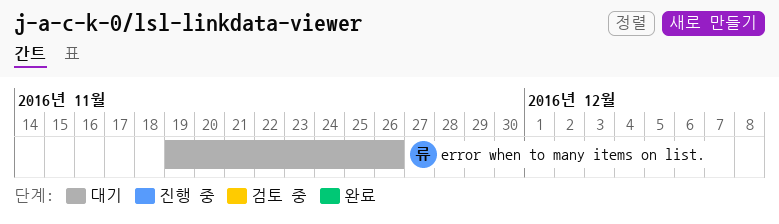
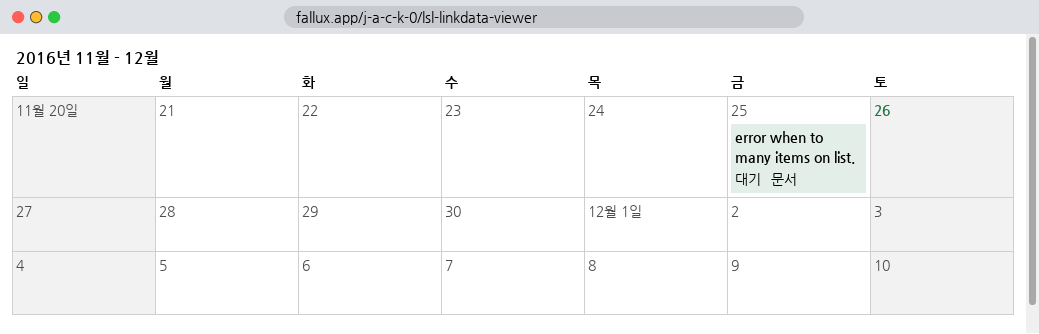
error when to many items on list., due: Nov 26 -> Nov 25

